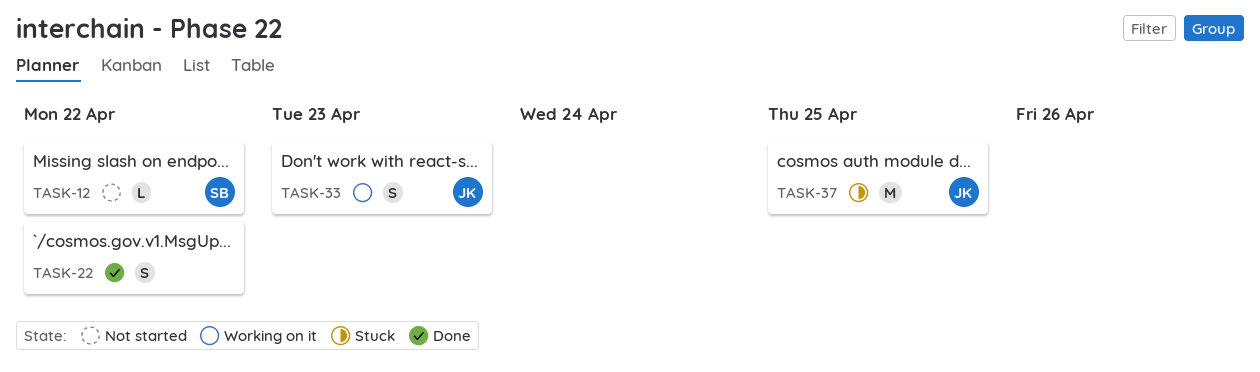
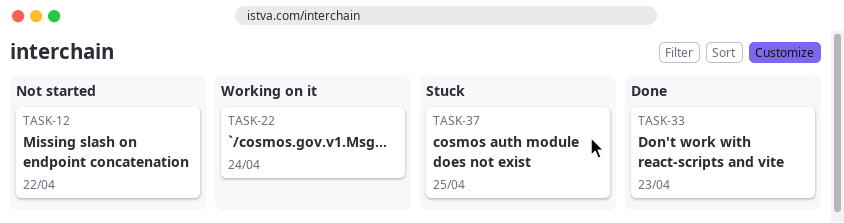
TASK-22, status: Done -> Working on it
TASK-22, due: Apr 22 -> Apr 24
TASK-33, status: Working on it -> Done

